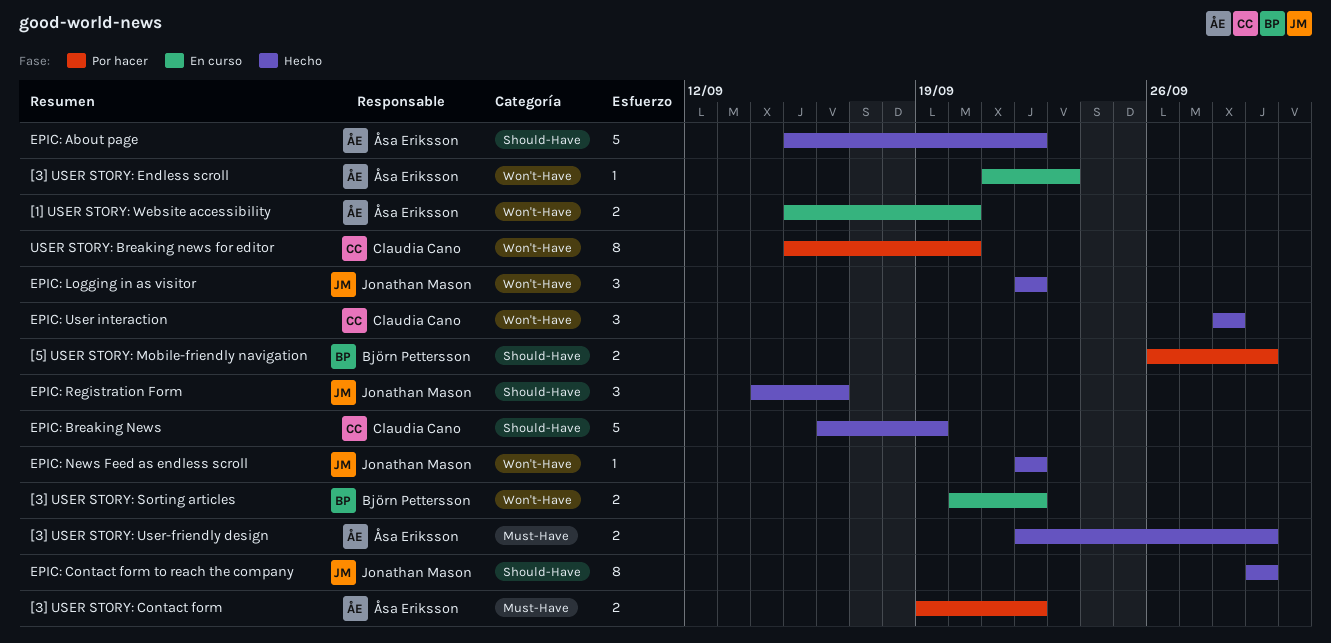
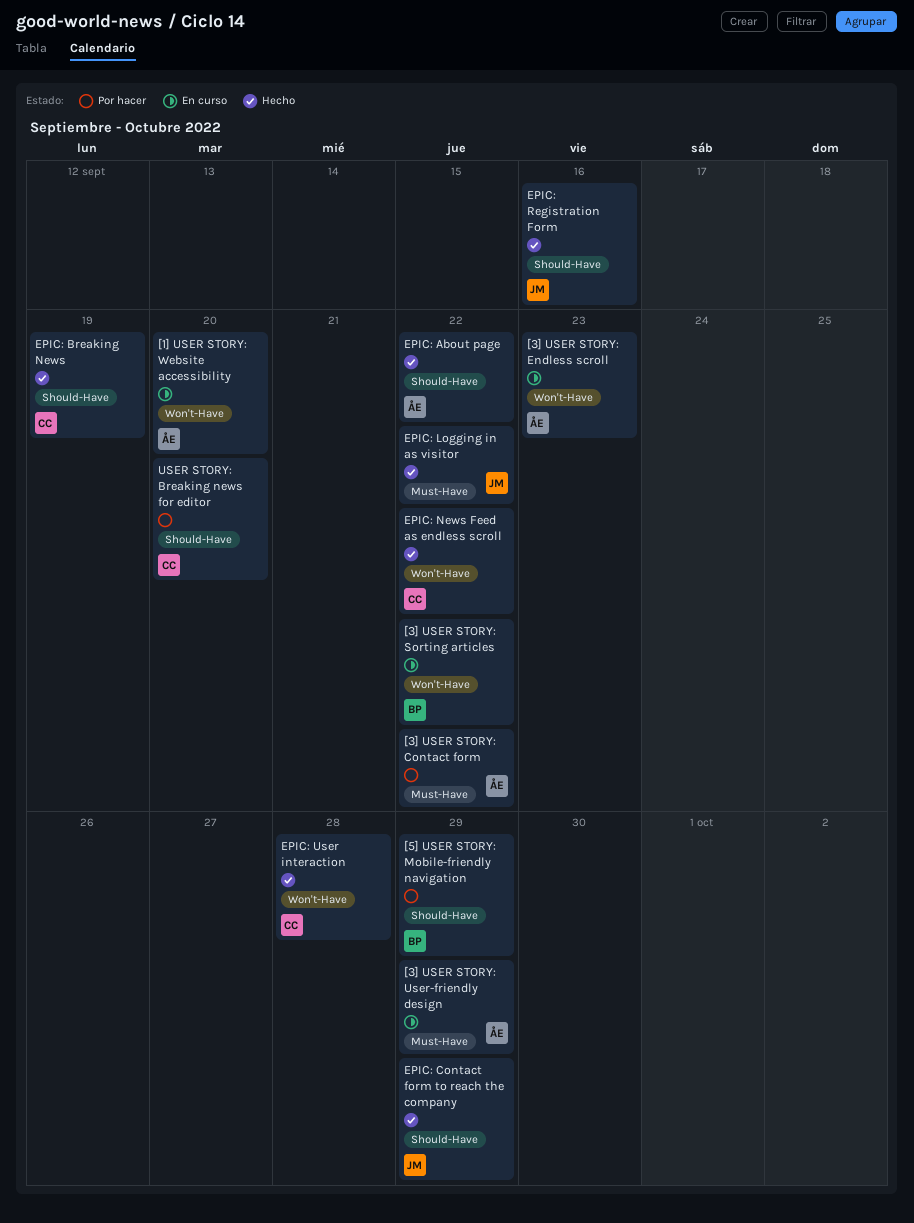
[3] USER STORY: User-friendly design, status: Hecho -> En curso
EPIC: Logging in as visitor, label: Won't-Have -> Must-Have
EPIC: News Feed as endless scroll, owner: Jonathan Mason -> Claudia Cano
USER STORY: Breaking news for editor, label: Won't-Have -> Should-Have

